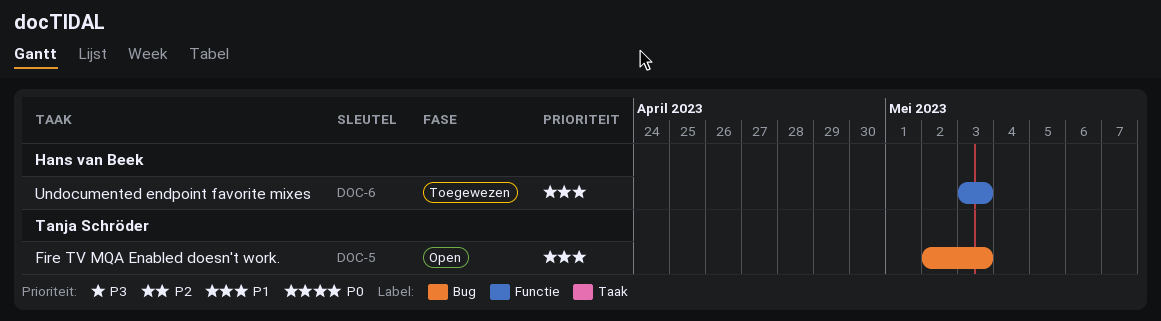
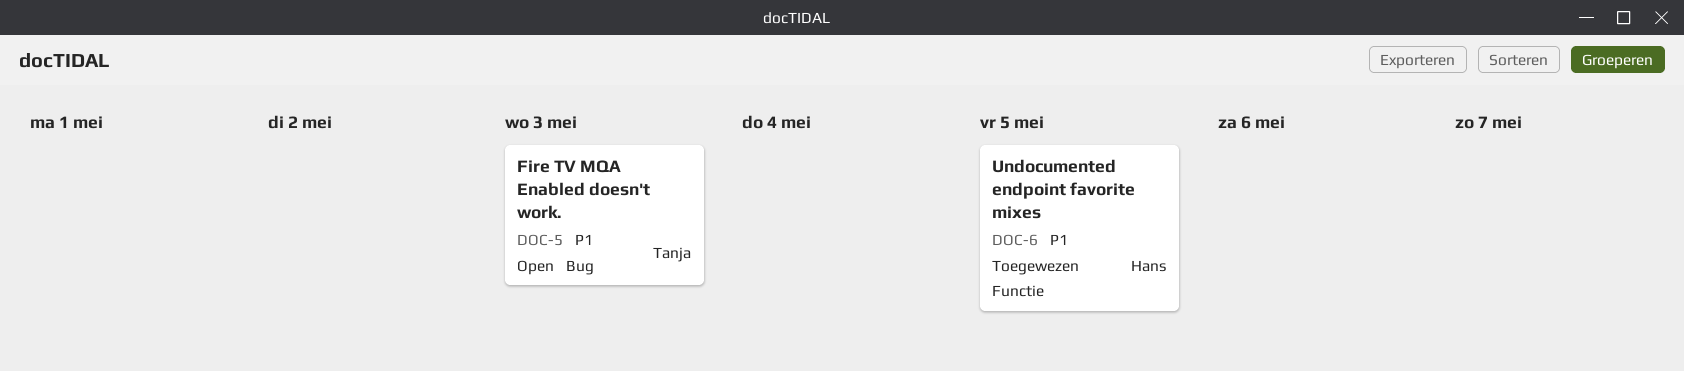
DOC-6, due: May 3 -> May 5

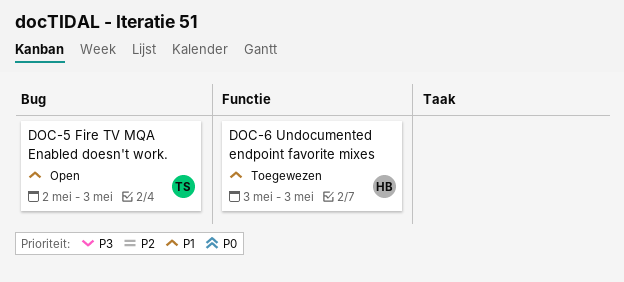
DOC-6, due: May 5 -> May 3

